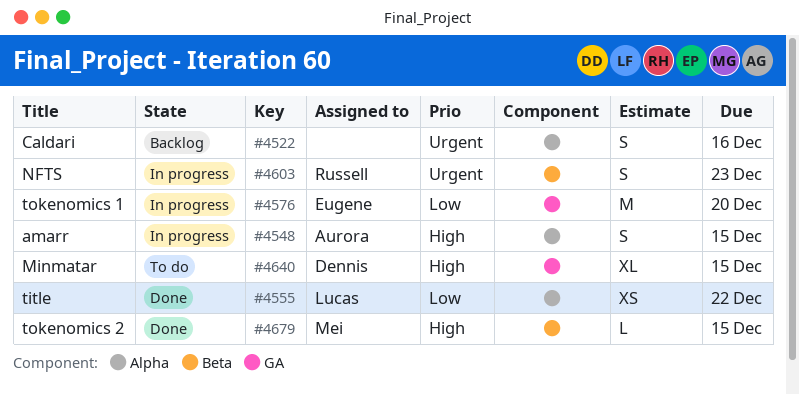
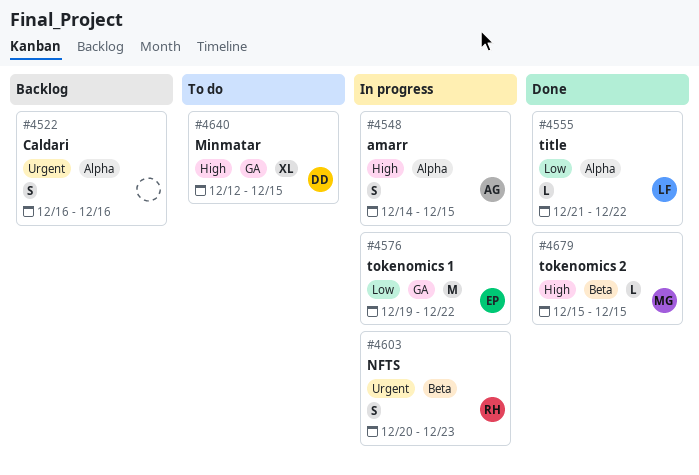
#4555, estimate: XS -> L
#4576, due: Dec 20 -> Dec 22

